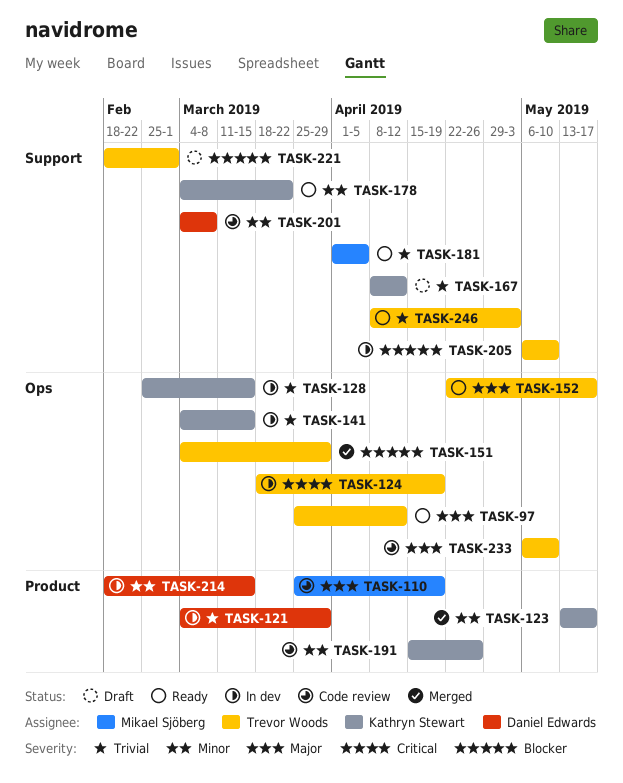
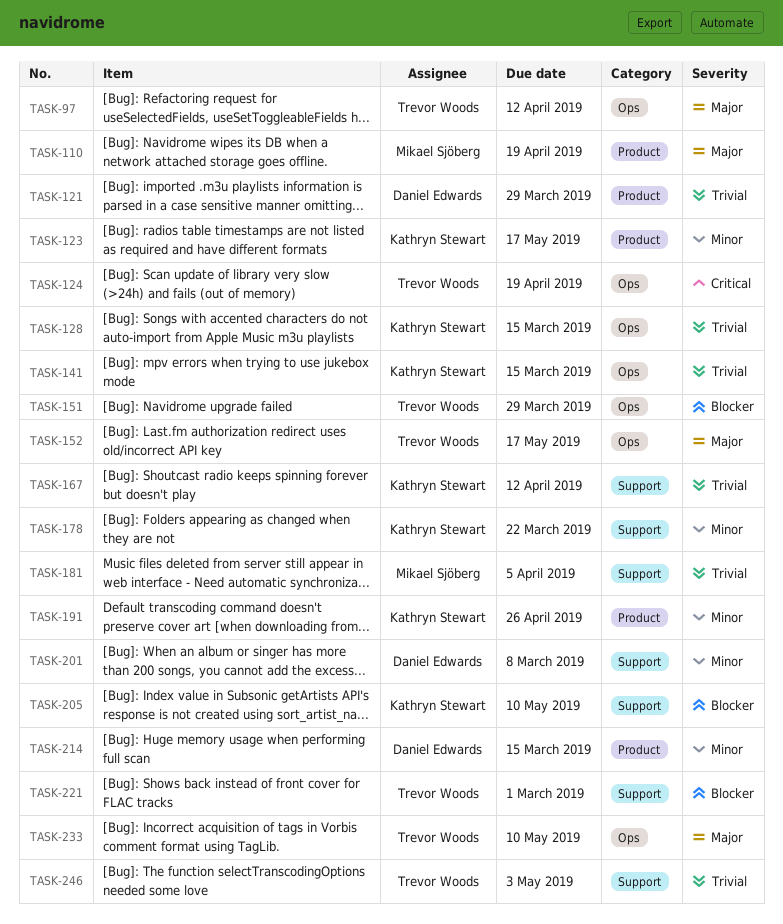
TASK-205, owner: Trevor Woods -> Kathryn Stewart

